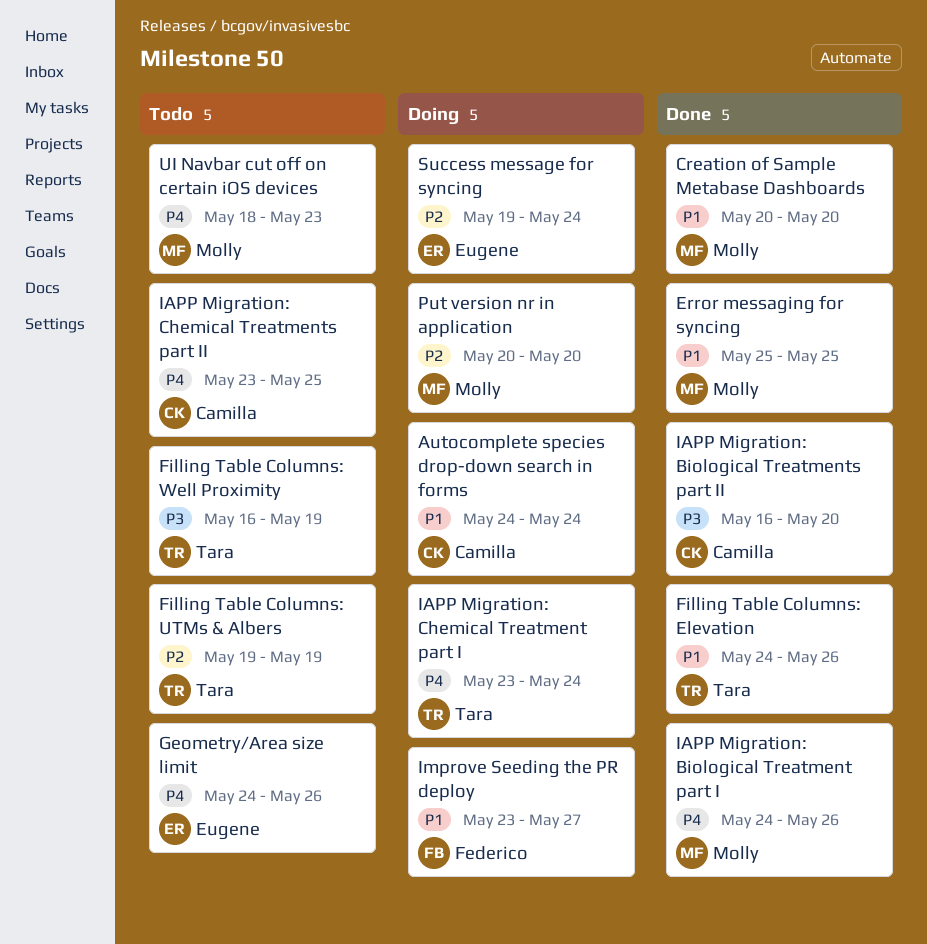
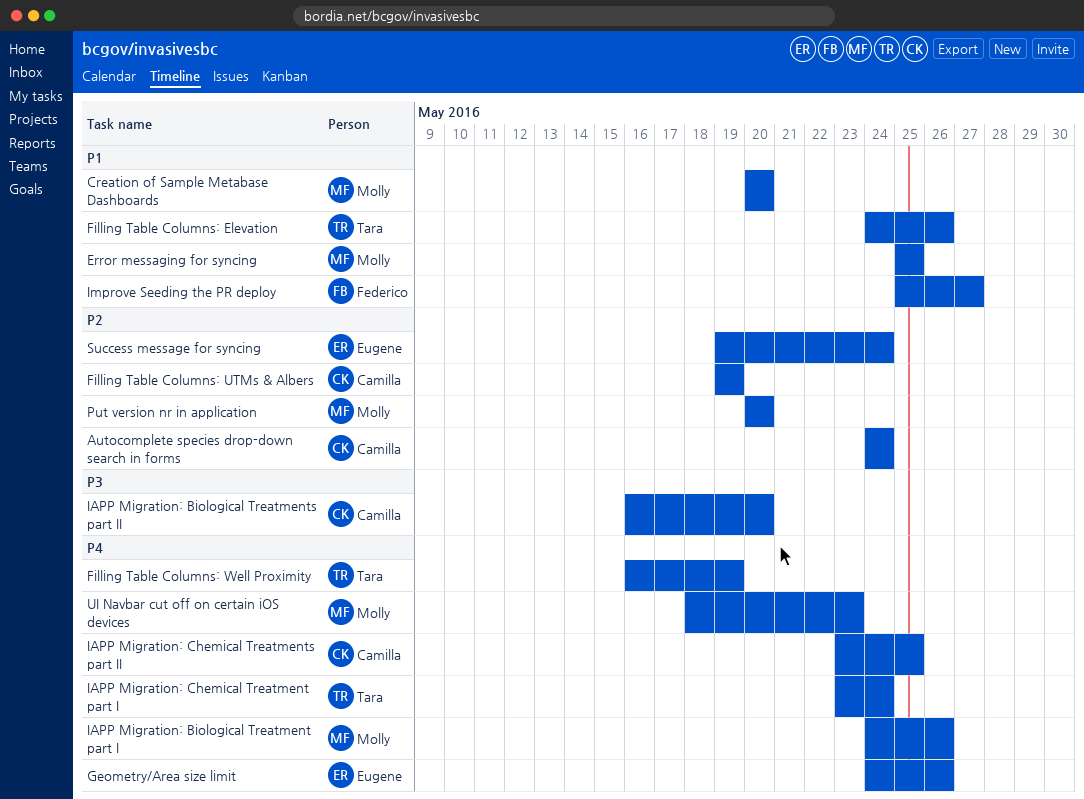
Autocomplete species drop-down search in forms, priority: P1 -> P2
Filling Table Columns: UTMs & Albers, owner: Tara -> Camilla
Filling Table Columns: Well Proximity, priority: P3 -> P4
Improve Seeding the PR deploy, start: May 23 -> May 25

